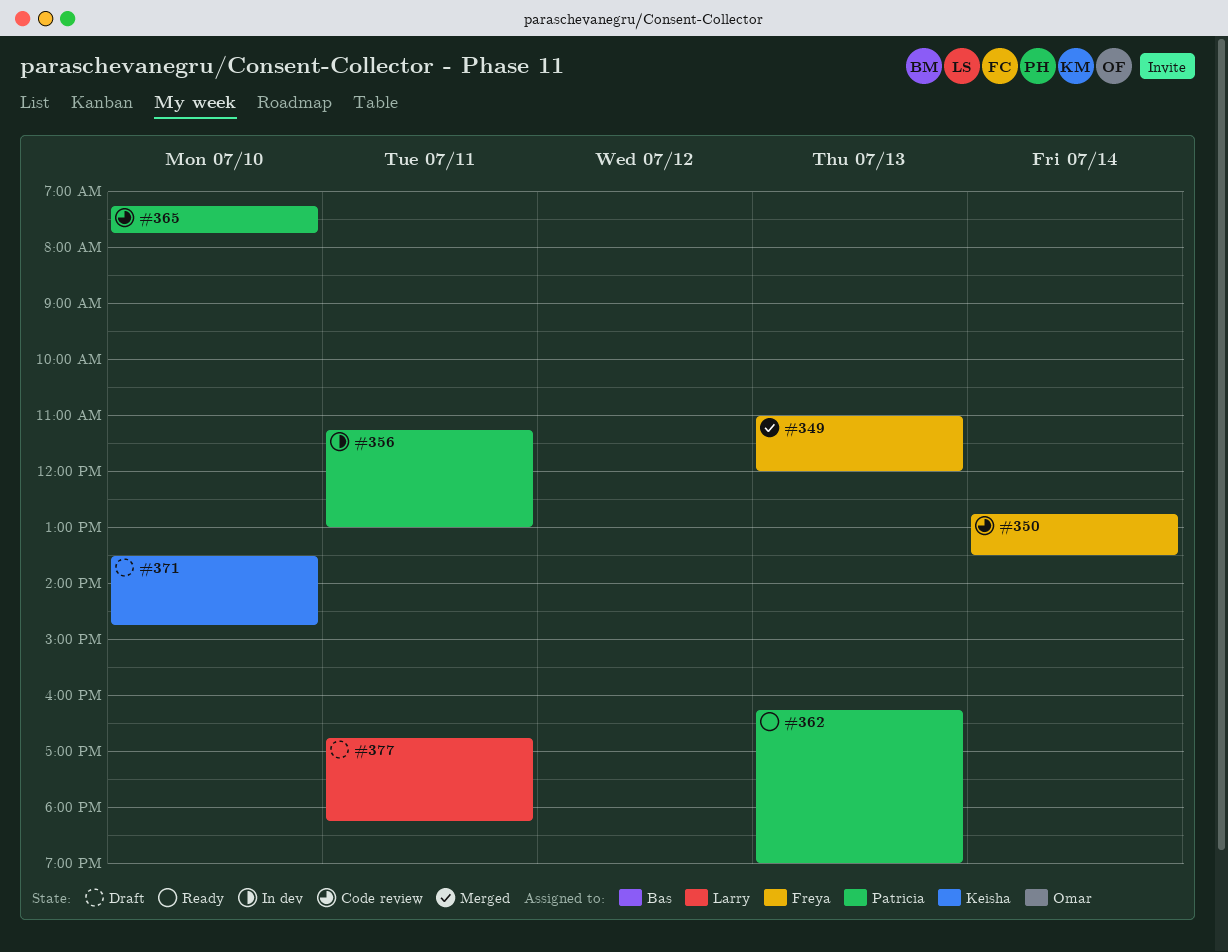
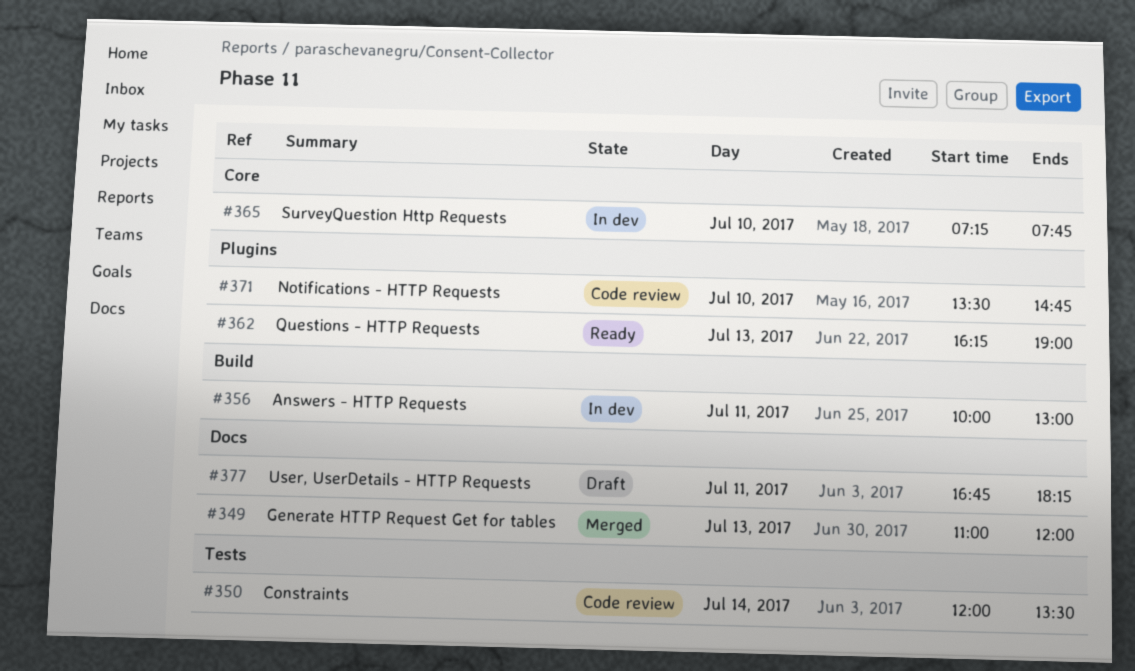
#350, begins: 12:45 -> 12:00
#356, begins: 11:15 -> 10:00
#365, status: Code review -> In dev
#371, status: Draft -> Code review

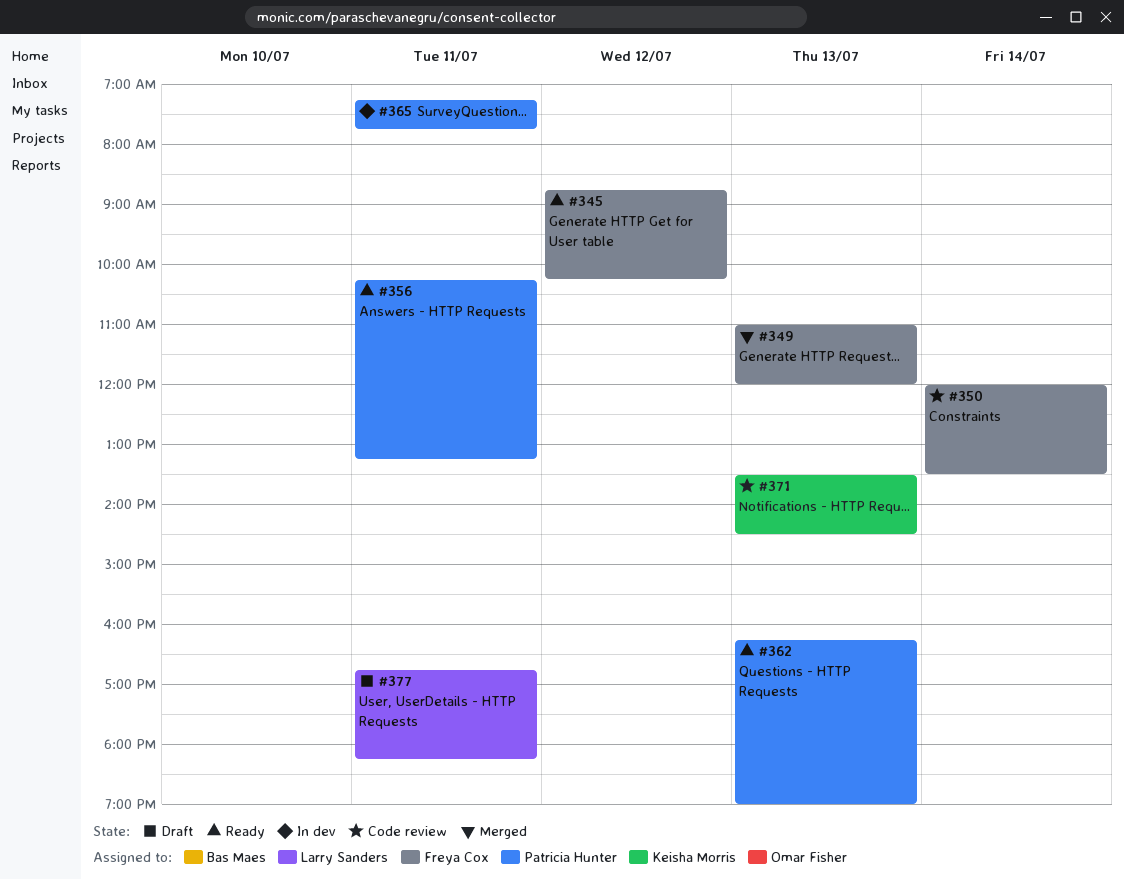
#345: none -> present
#356, status: In dev -> Ready
#356, begins: 10:00 -> 10:15
#356, ends: 13:00 -> 13:15
#365, day: Jul 10 -> Jul 11
#371, day: Jul 10 -> Jul 13
#371, ends: 14:45 -> 14:30

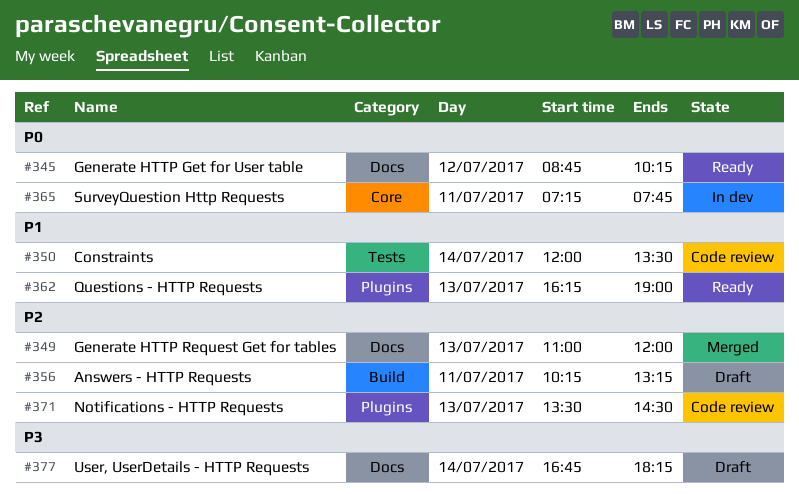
#356, status: Ready -> Draft
#377, day: Jul 11 -> Jul 14

